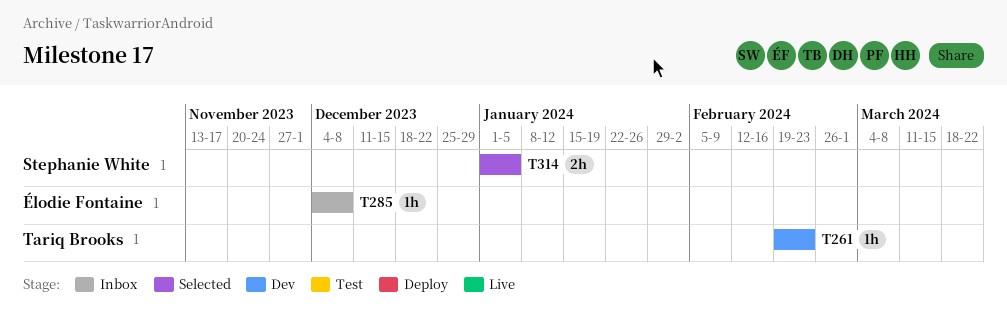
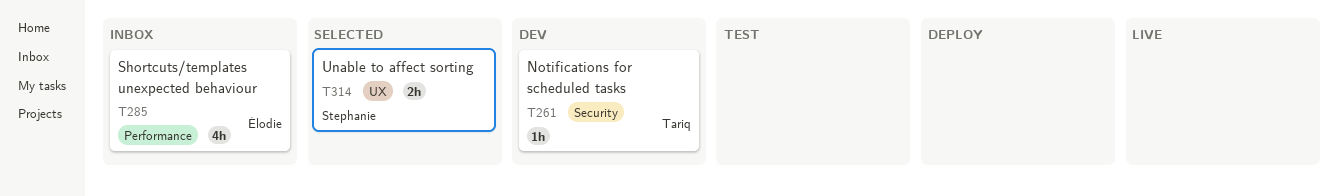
T285, estimate: 1h -> 4h

